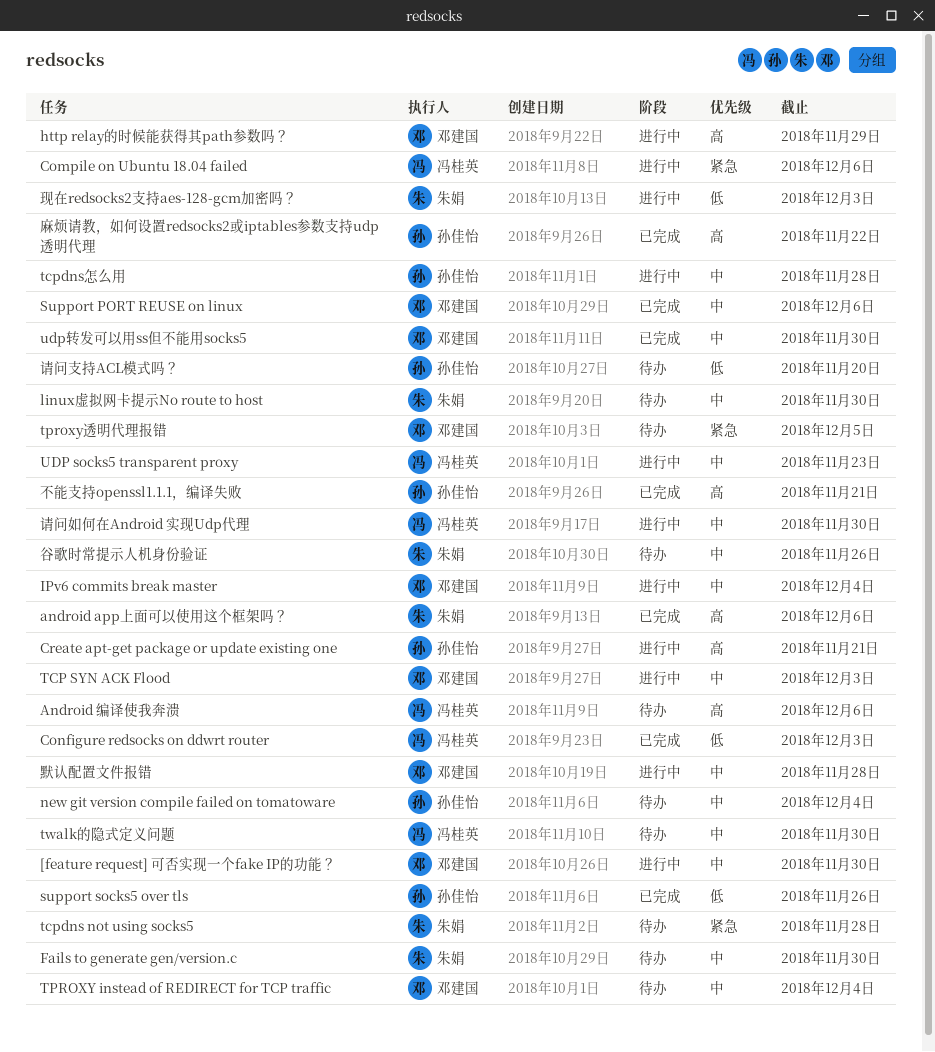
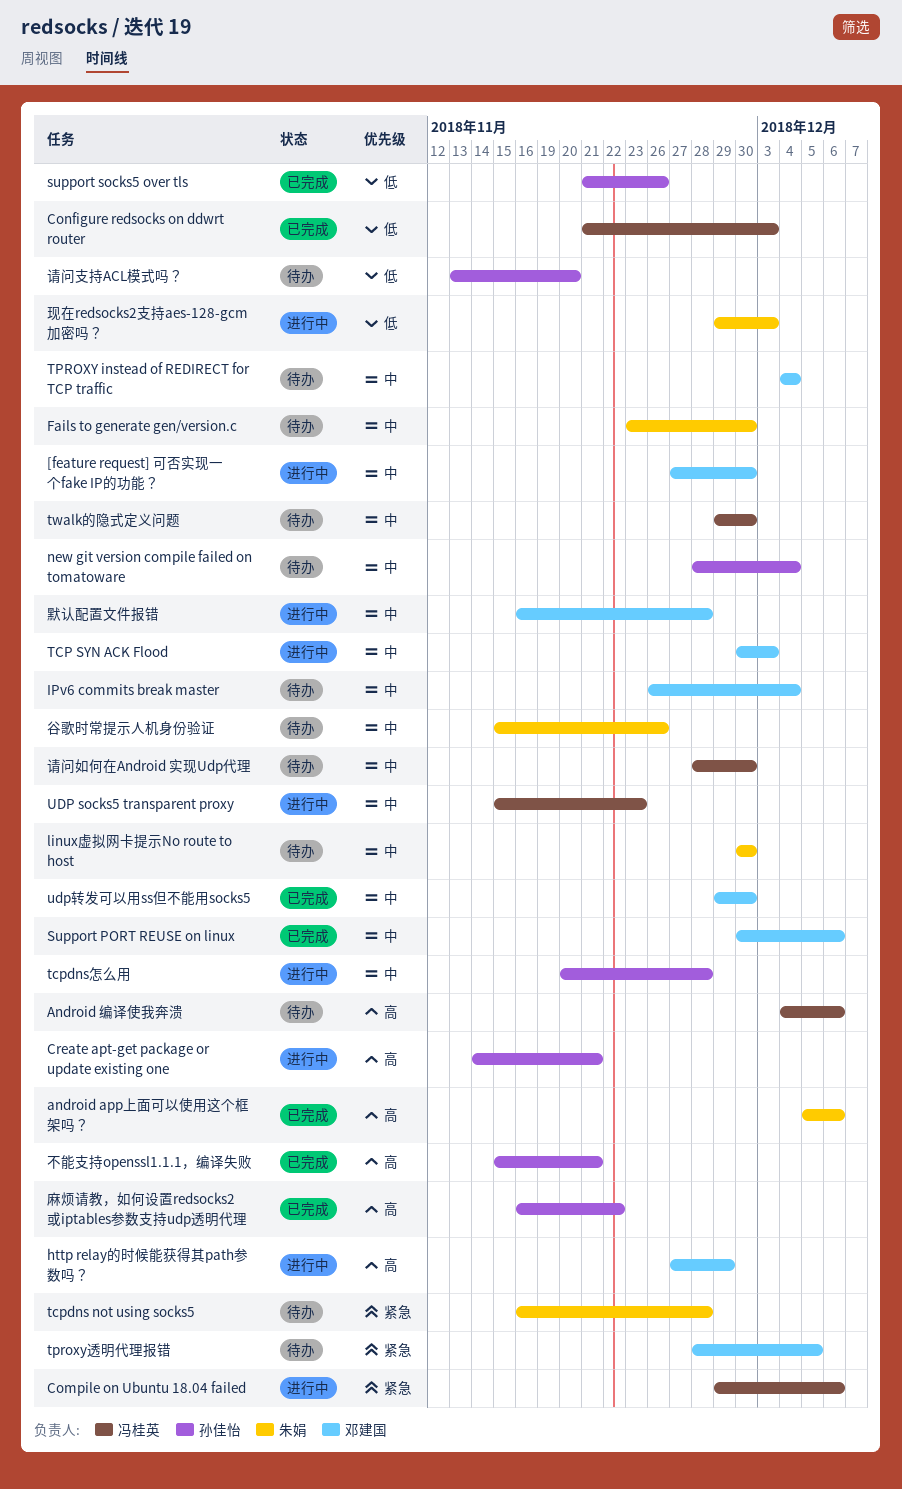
IPv6 commits break master, status: 进行中 -> 待办
请问如何在Android 实现Udp代理, status: 进行中 -> 待办

